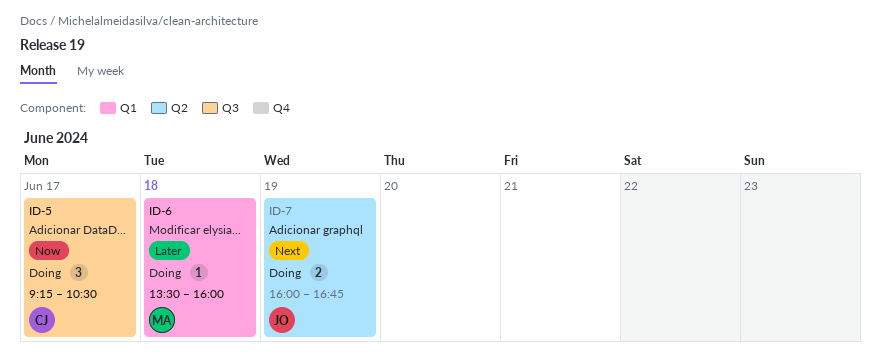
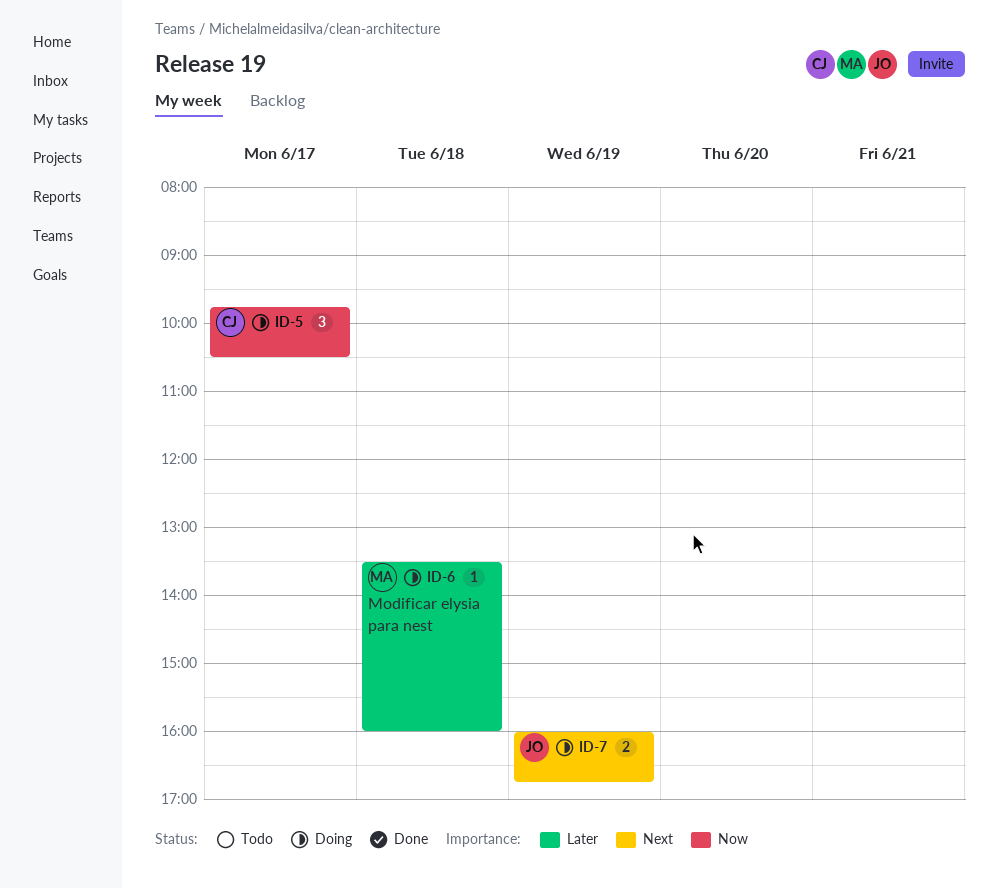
ID-5, begins: 09:15 -> 09:45

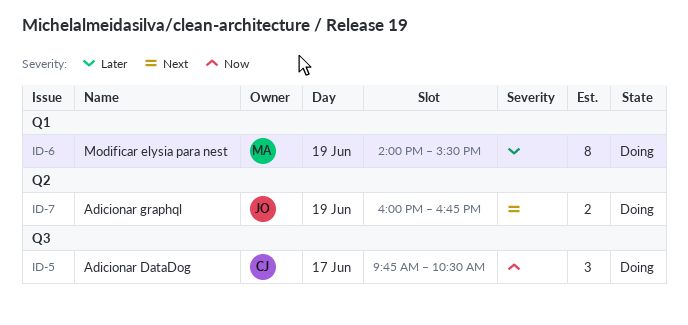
ID-6, estimate: 1 -> 8
ID-6, day: Jun 18 -> Jun 19
ID-6, begins: 13:30 -> 14:00
ID-6, ends: 16:00 -> 15:30

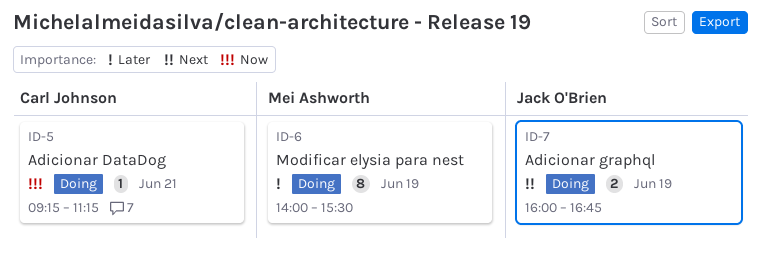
ID-5, estimate: 3 -> 1
ID-5, day: Jun 17 -> Jun 21
ID-5, begins: 09:45 -> 09:15
ID-5, ends: 10:30 -> 11:15

